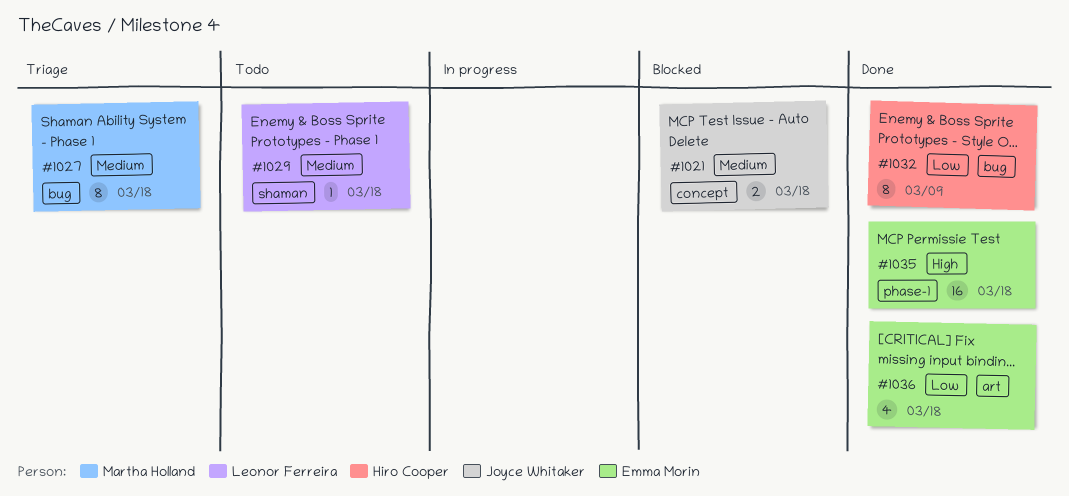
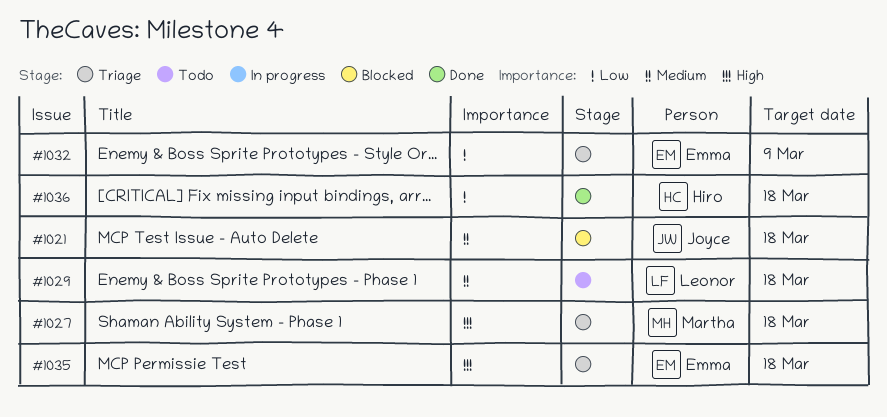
#1027, priority: Medium -> High
#1032, status: Done -> Triage
#1032, owner: Hiro Cooper -> Emma Morin
#1035, status: Done -> Triage
#1036, owner: Emma Morin -> Hiro Cooper

